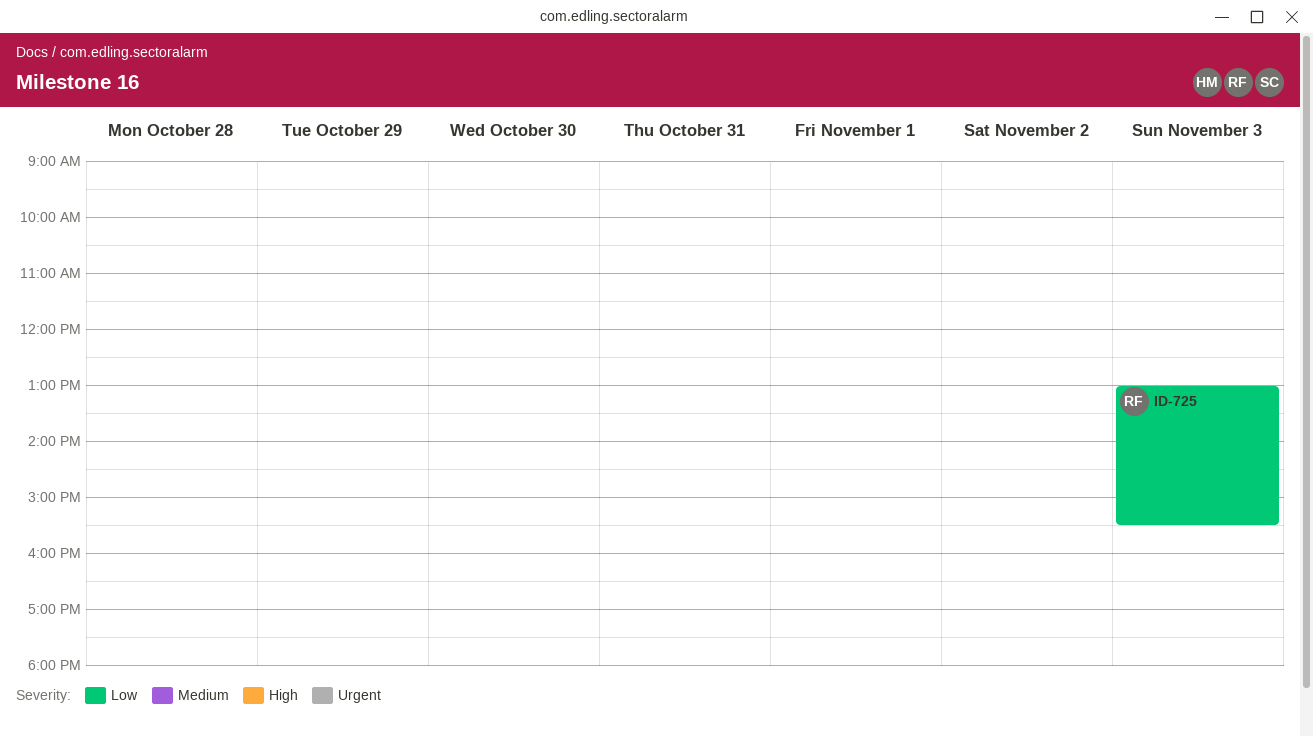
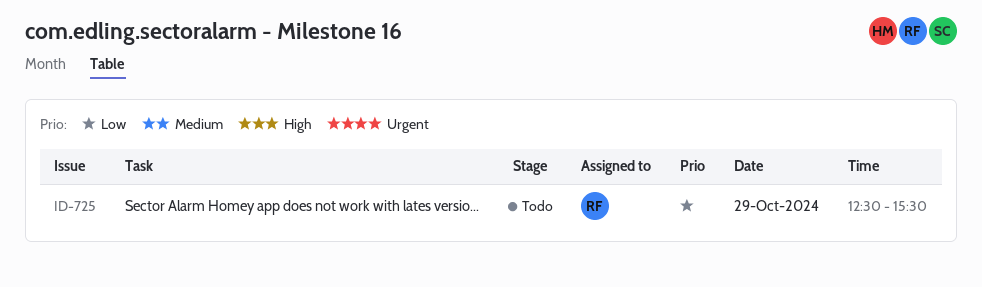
ID-725, day: Nov 3 -> Oct 29
ID-725, begins: 13:00 -> 12:30

